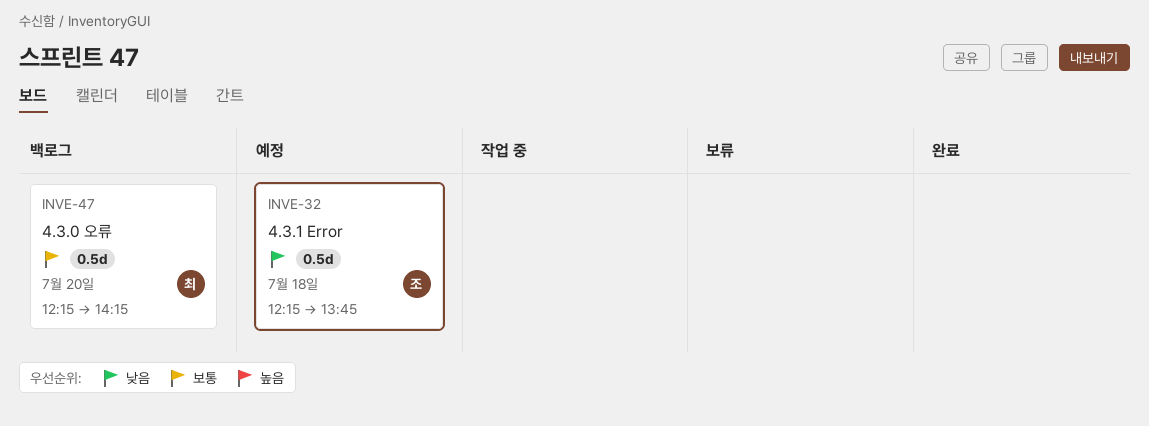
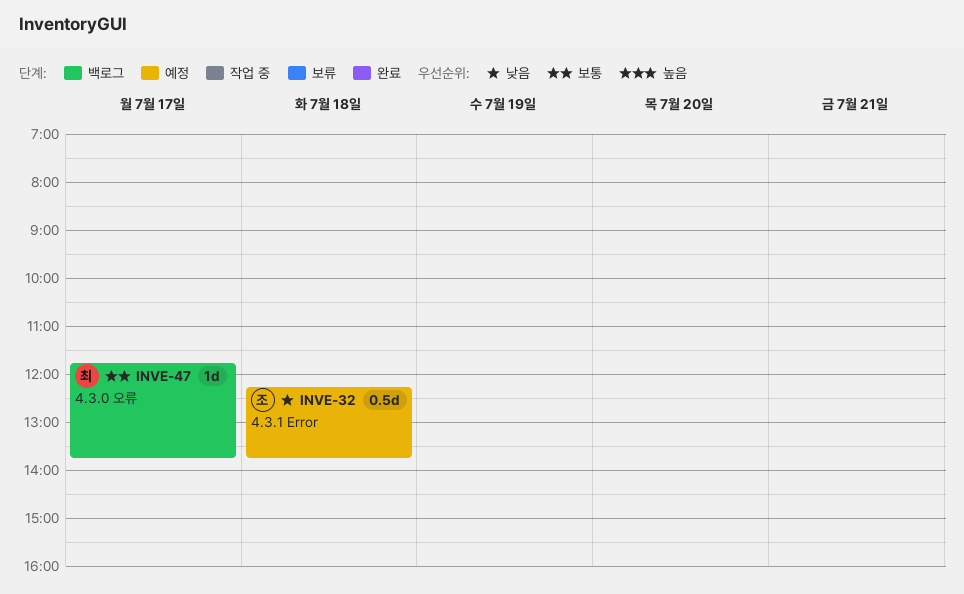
INVE-47, estimate: 0.5d -> 1d
INVE-47, day: Jul 20 -> Jul 17
INVE-47, begins: 12:15 -> 11:45
INVE-47, ends: 14:15 -> 13:45

